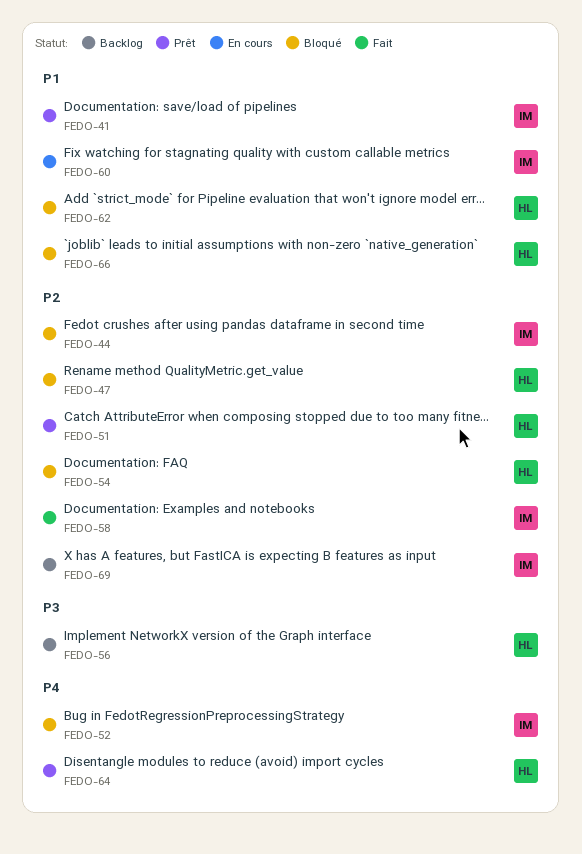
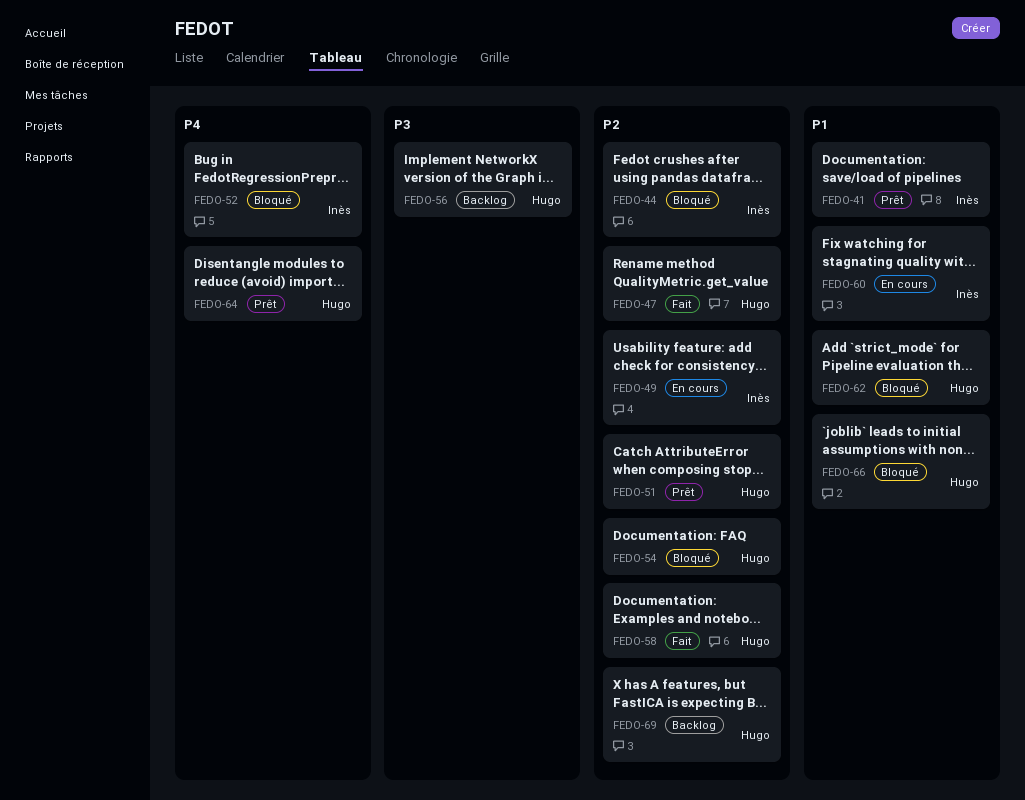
FEDO-47, status: Bloqué -> Fait
FEDO-49: none -> present
FEDO-58, owner: Inès -> Hugo
FEDO-69, owner: Inès -> Hugo

